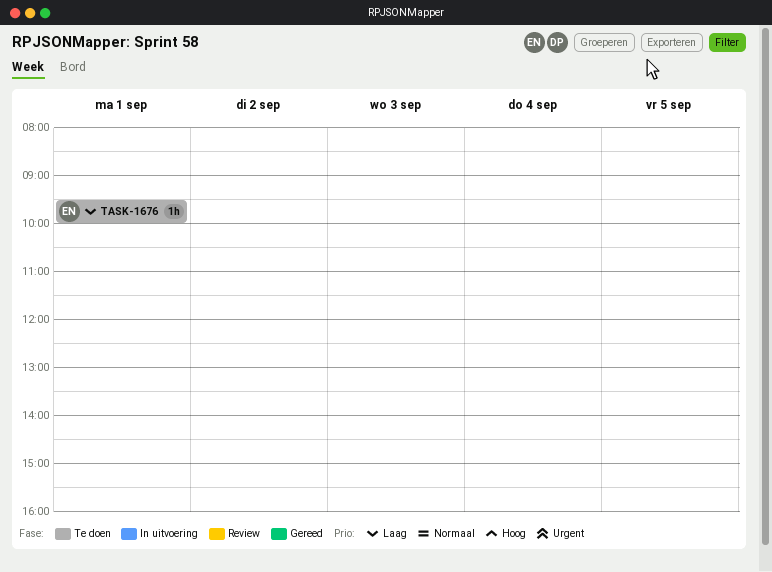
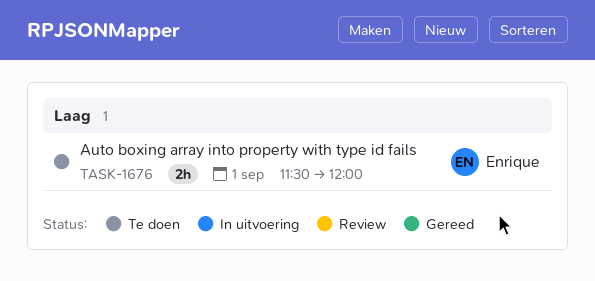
TASK-1676, estimate: 1h -> 2h
TASK-1676, begins: 09:30 -> 11:30
TASK-1676, ends: 10:00 -> 12:00

